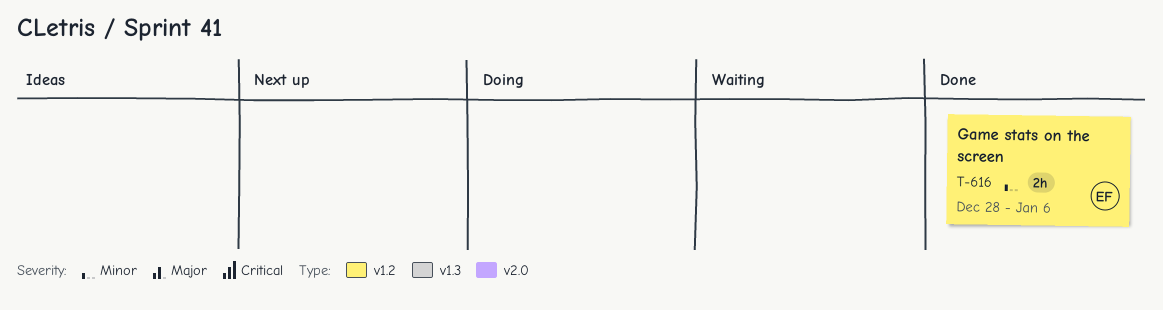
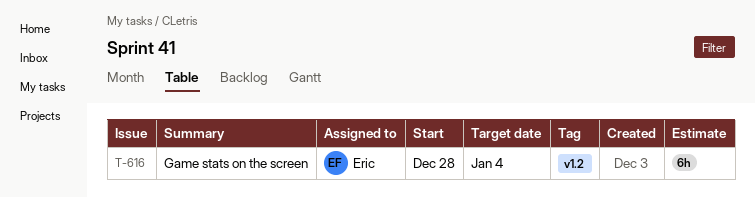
T-616, estimate: 2h -> 6h
T-616, due: Jan 6 -> Jan 4

